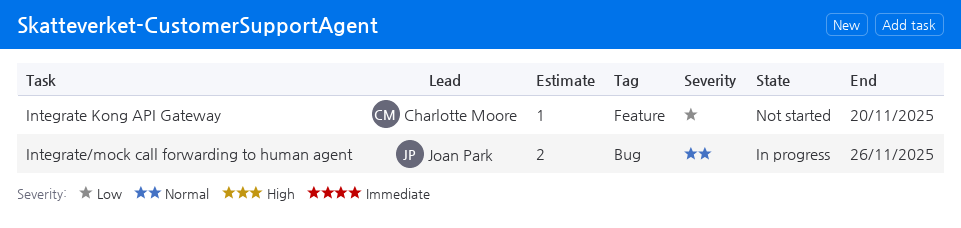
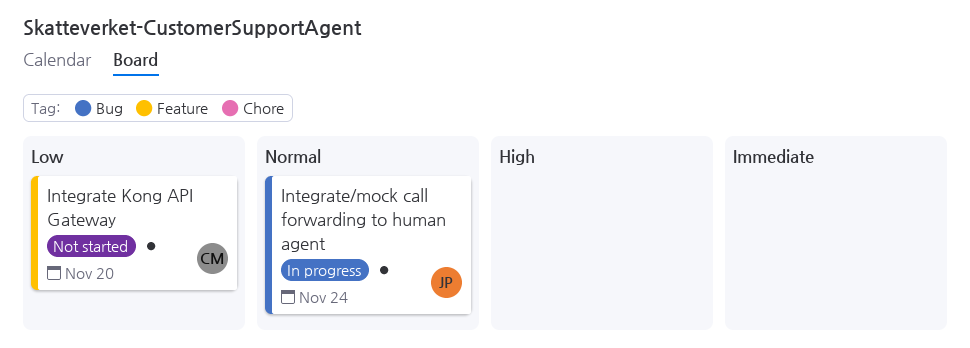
Integrate/mock call forwarding to human agent, estimate: 2 -> 1
Integrate/mock call forwarding to human agent, due: Nov 26 -> Nov 24

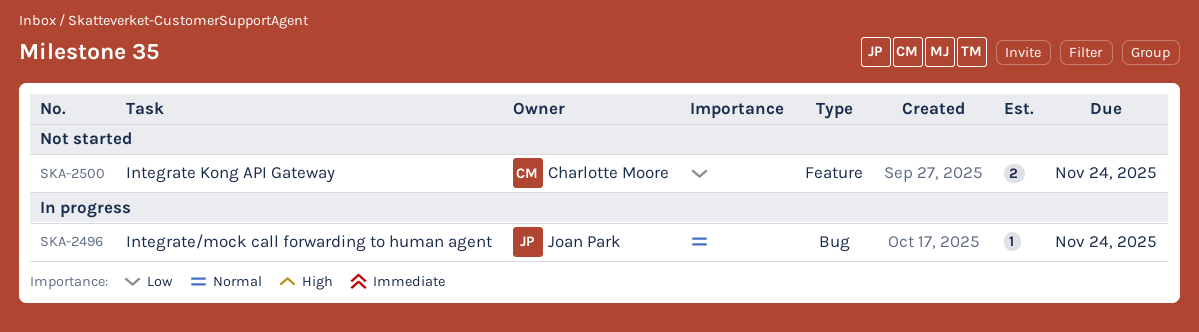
Integrate Kong API Gateway, estimate: 1 -> 2
Integrate Kong API Gateway, due: Nov 20 -> Nov 24

